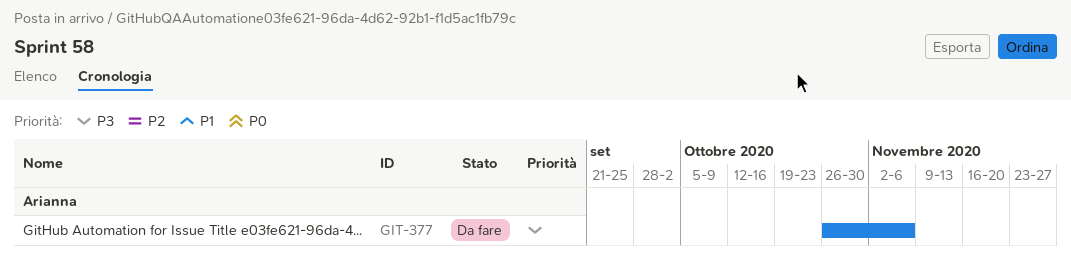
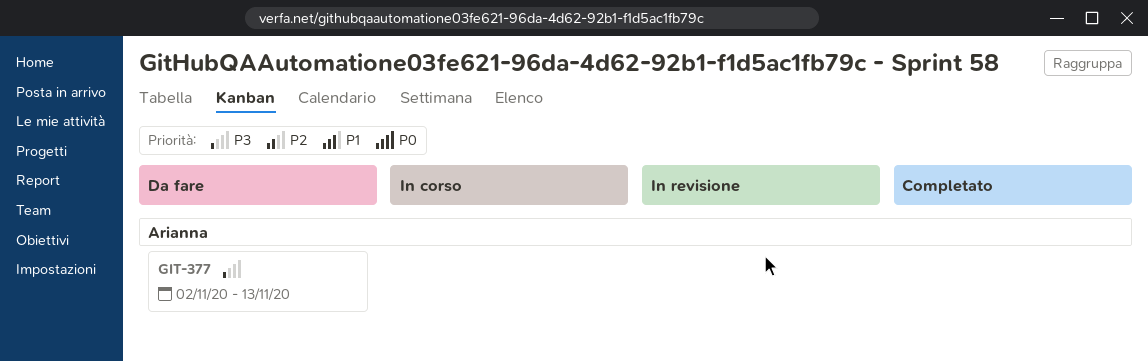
GIT-377, start: Oct 26 -> Nov 2
GIT-377, due: Nov 6 -> Nov 13

